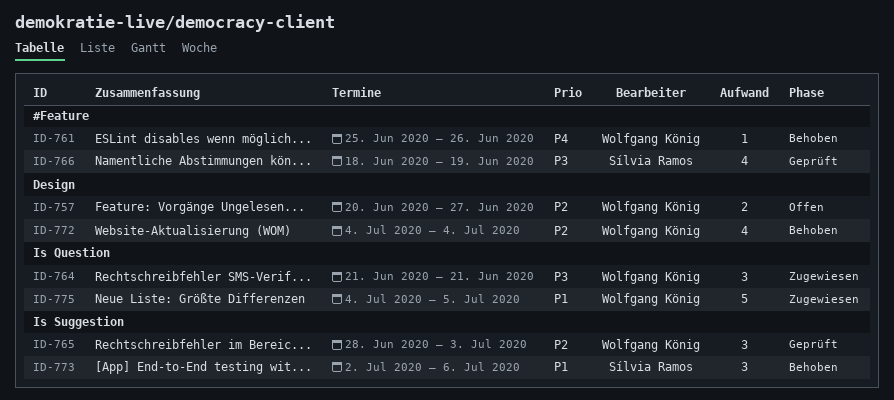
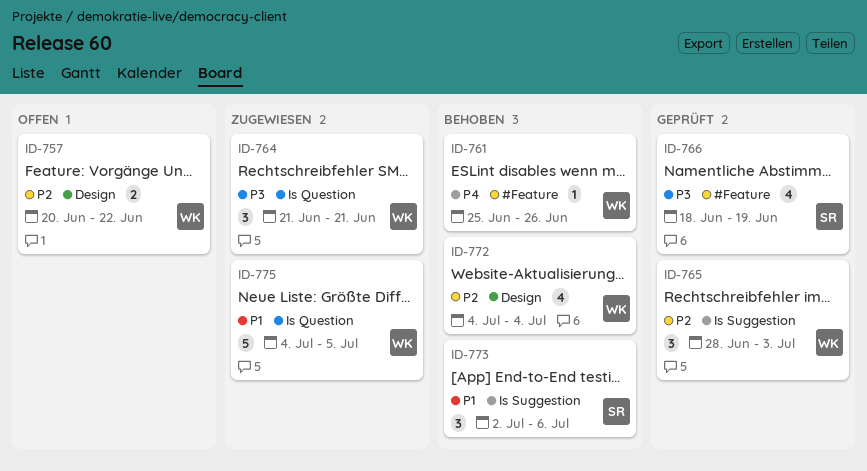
ID-757, due: Jun 27 -> Jun 22

